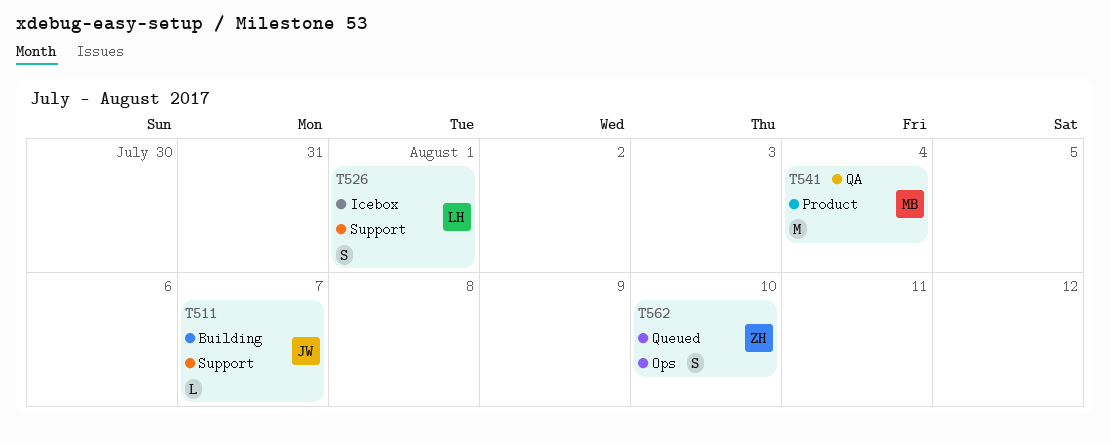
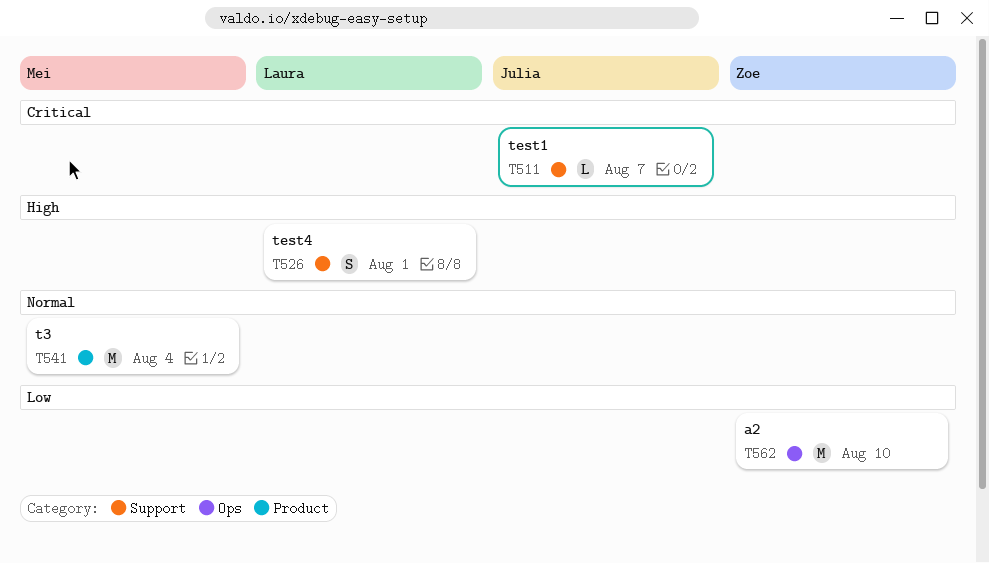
T562, estimate: S -> M

